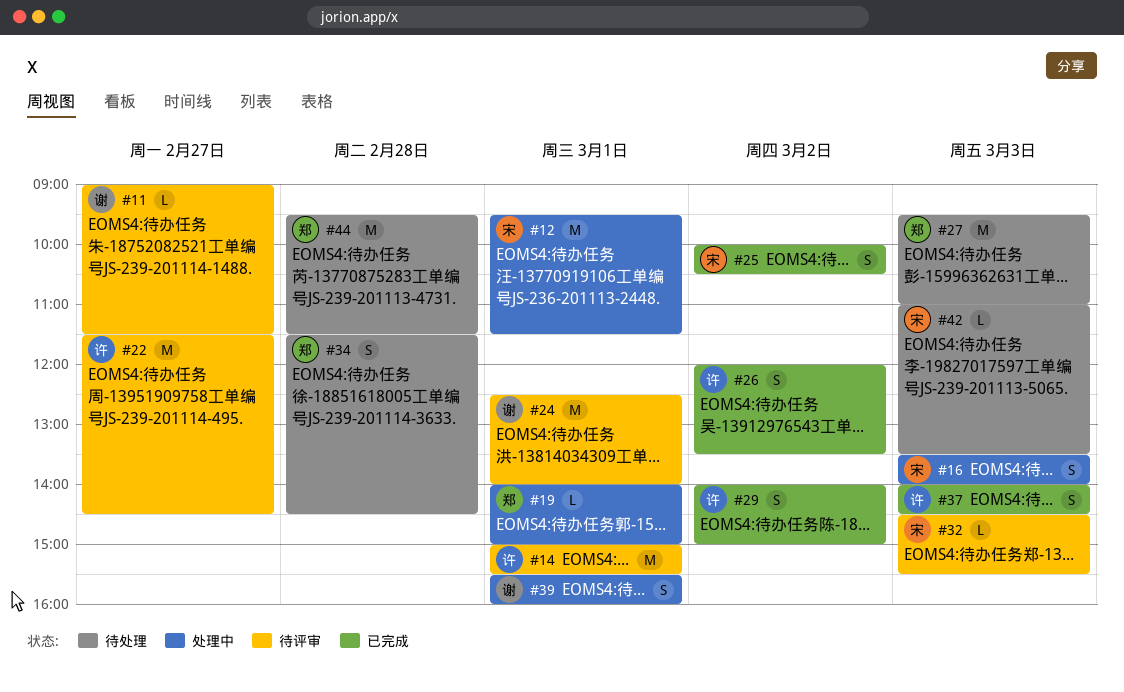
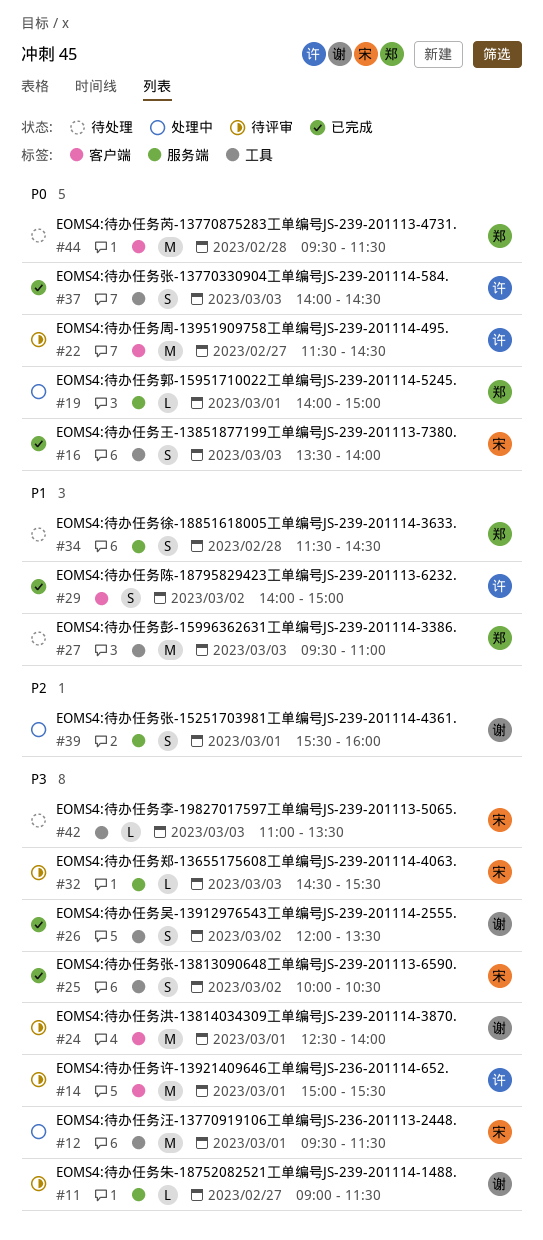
#16, status: 处理中 -> 已完成
#26, owner: 许 -> 谢

